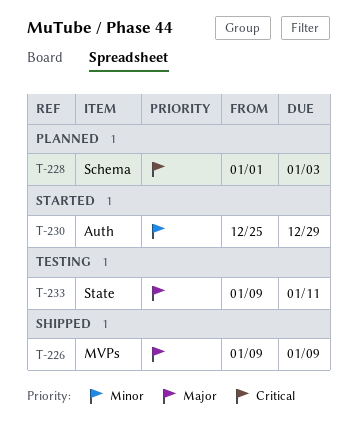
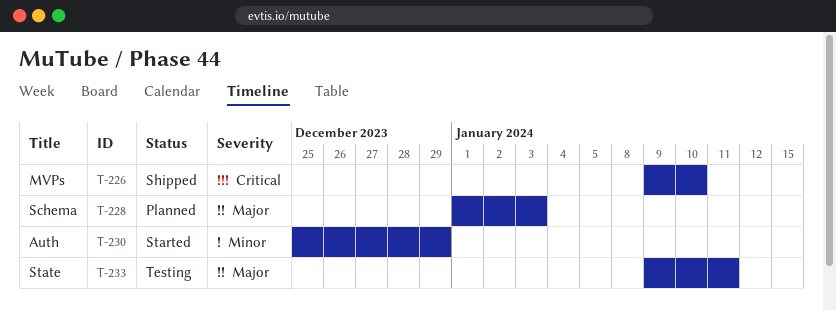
T-226, priority: Major -> Critical
T-226, due: Jan 9 -> Jan 10
T-228, priority: Critical -> Major

